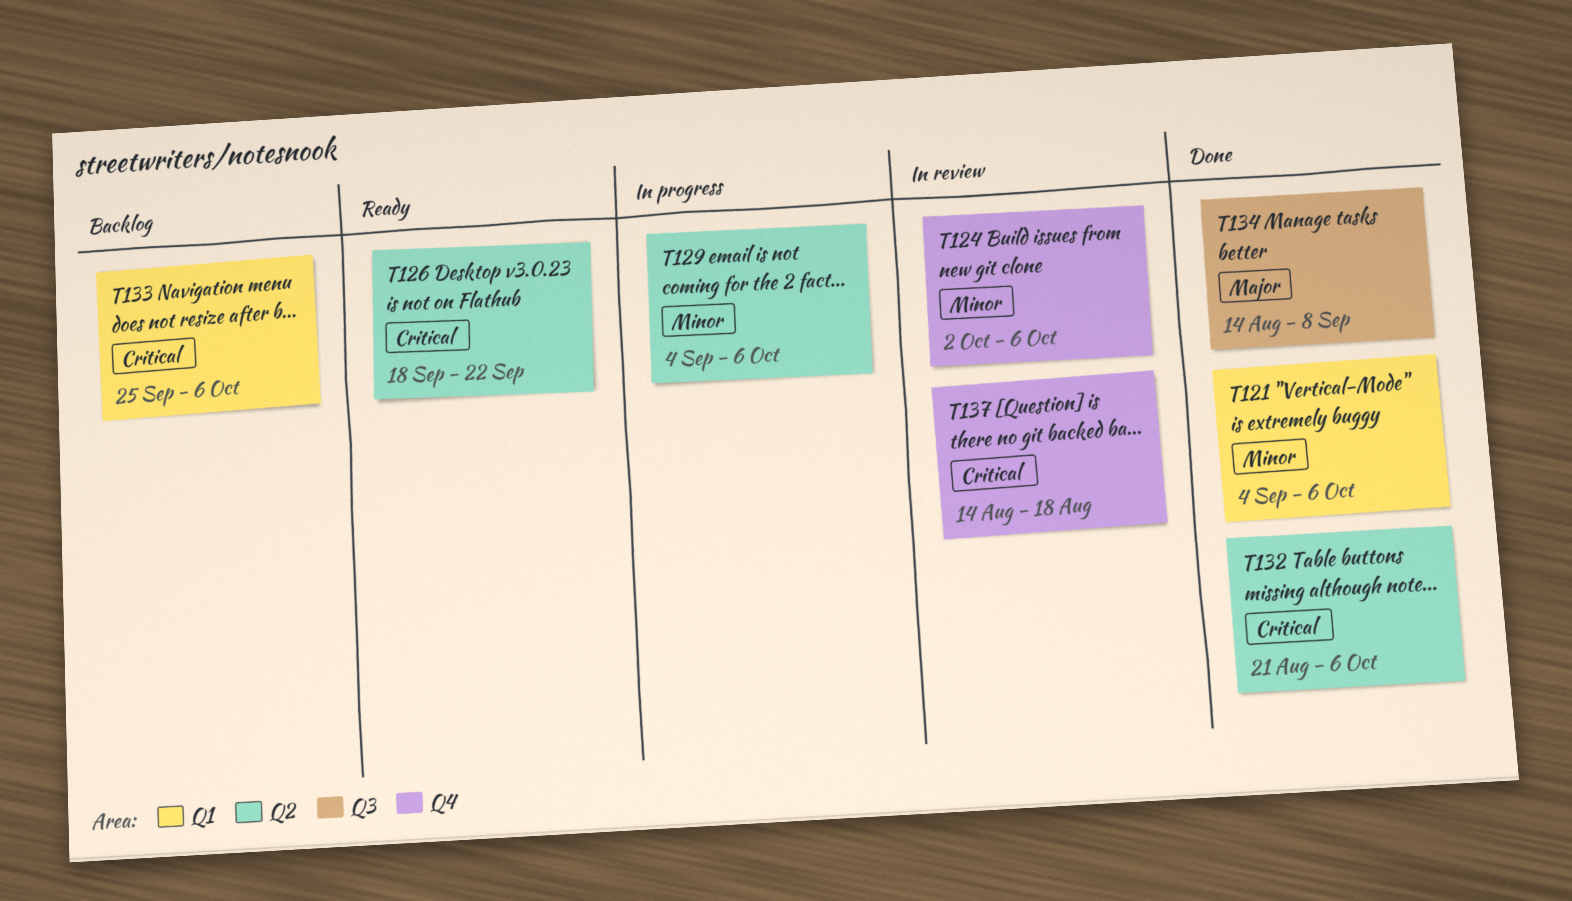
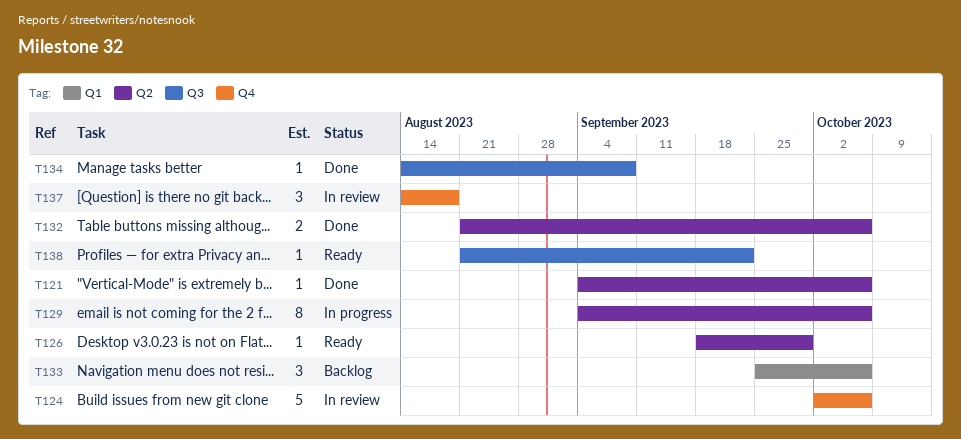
T121, label: Q1 -> Q2
T126, due: Sep 22 -> Sep 29
T138: none -> present

